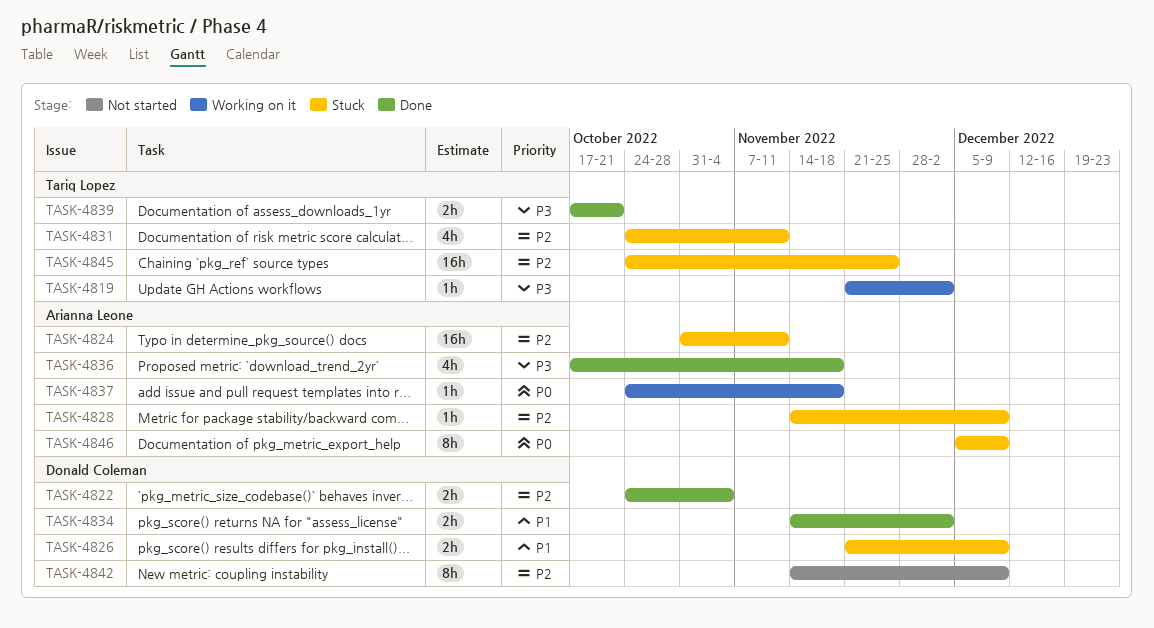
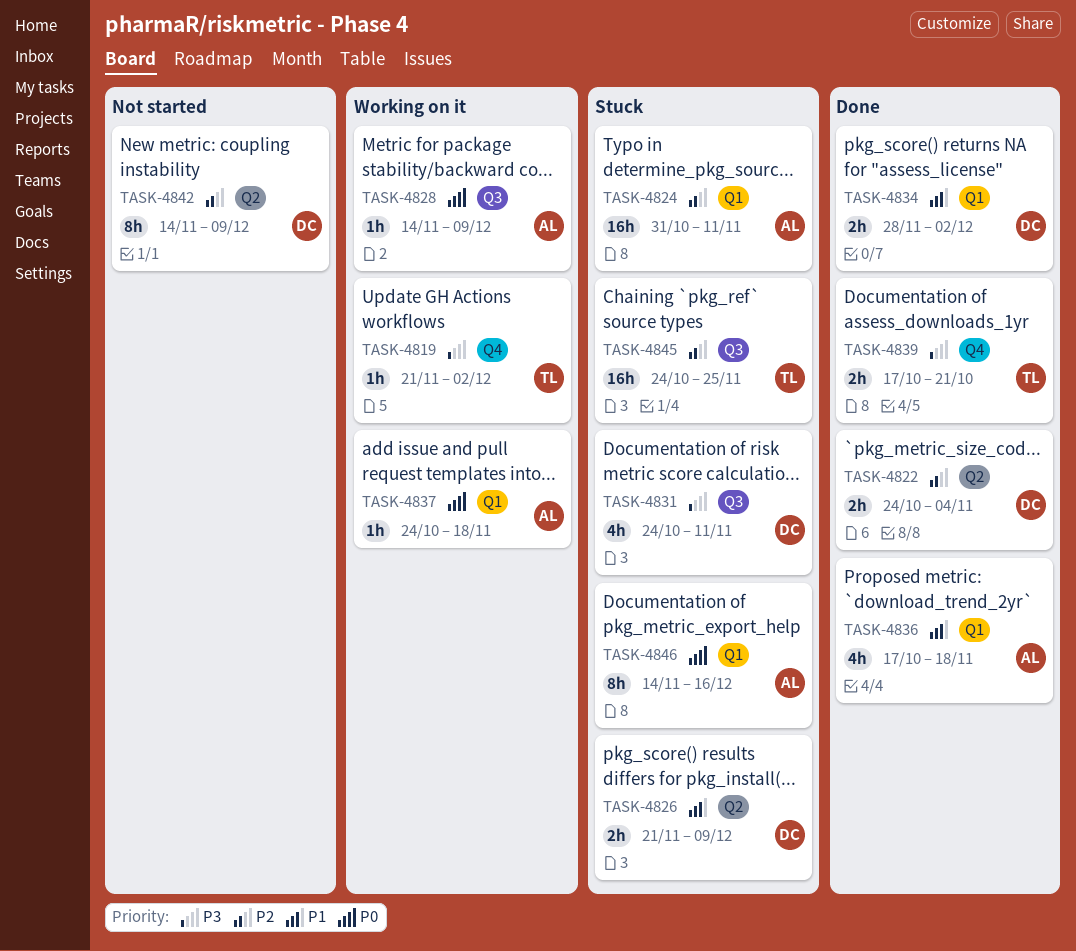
TASK-4828, status: Stuck -> Working on it
TASK-4828, priority: P2 -> P0
TASK-4831, owner: Tariq Lopez -> Donald Coleman
TASK-4831, priority: P2 -> P3
TASK-4834, start: Nov 14 -> Nov 28
TASK-4836, priority: P3 -> P1
TASK-4846, start: Dec 5 -> Nov 14
TASK-4846, due: Dec 9 -> Dec 16

